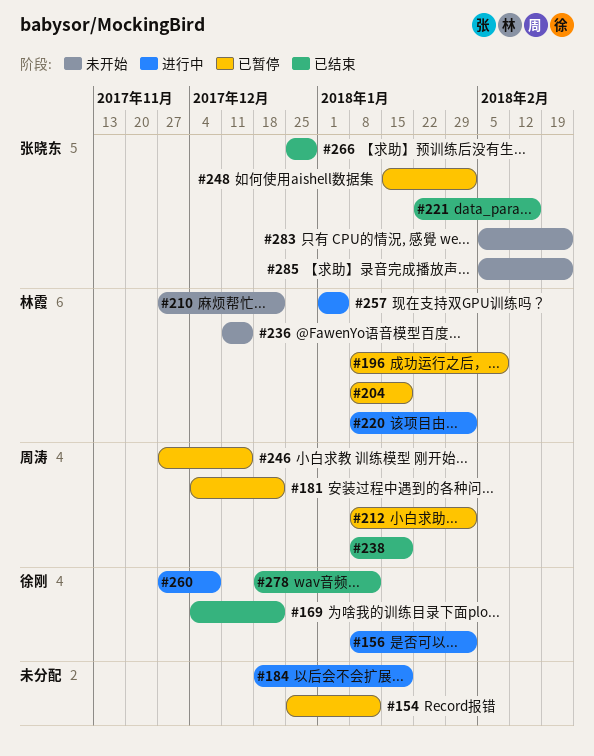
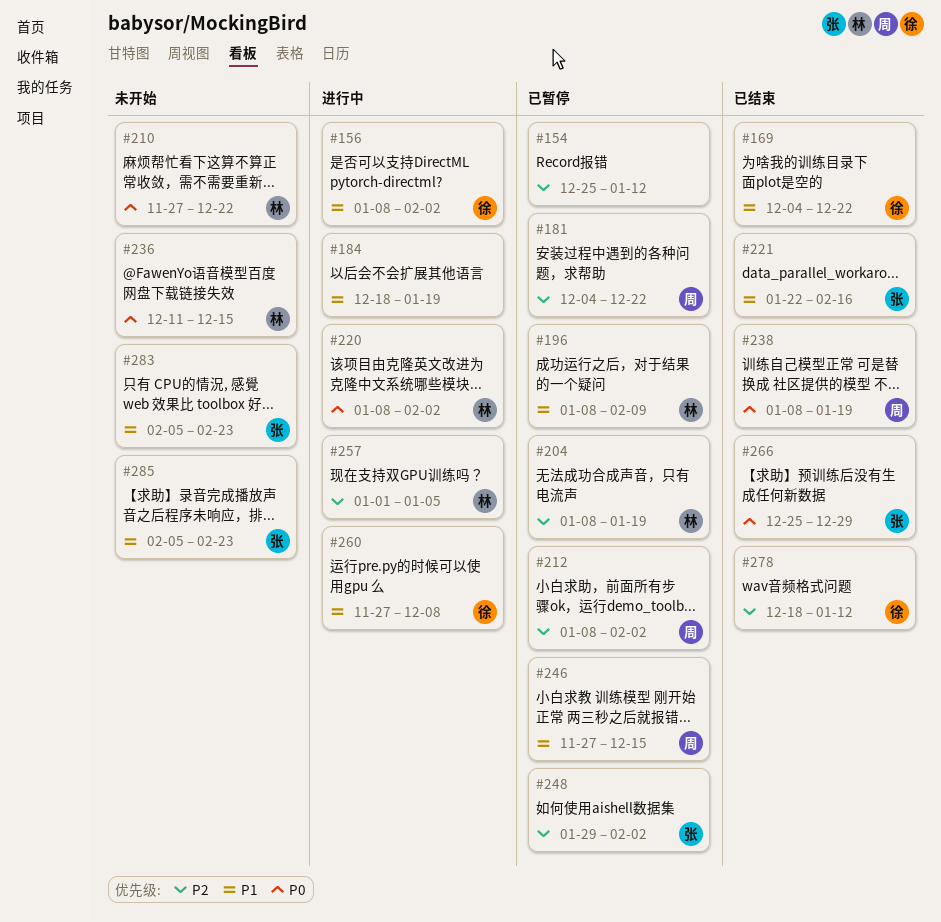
#248, start: Jan 15 -> Jan 29

